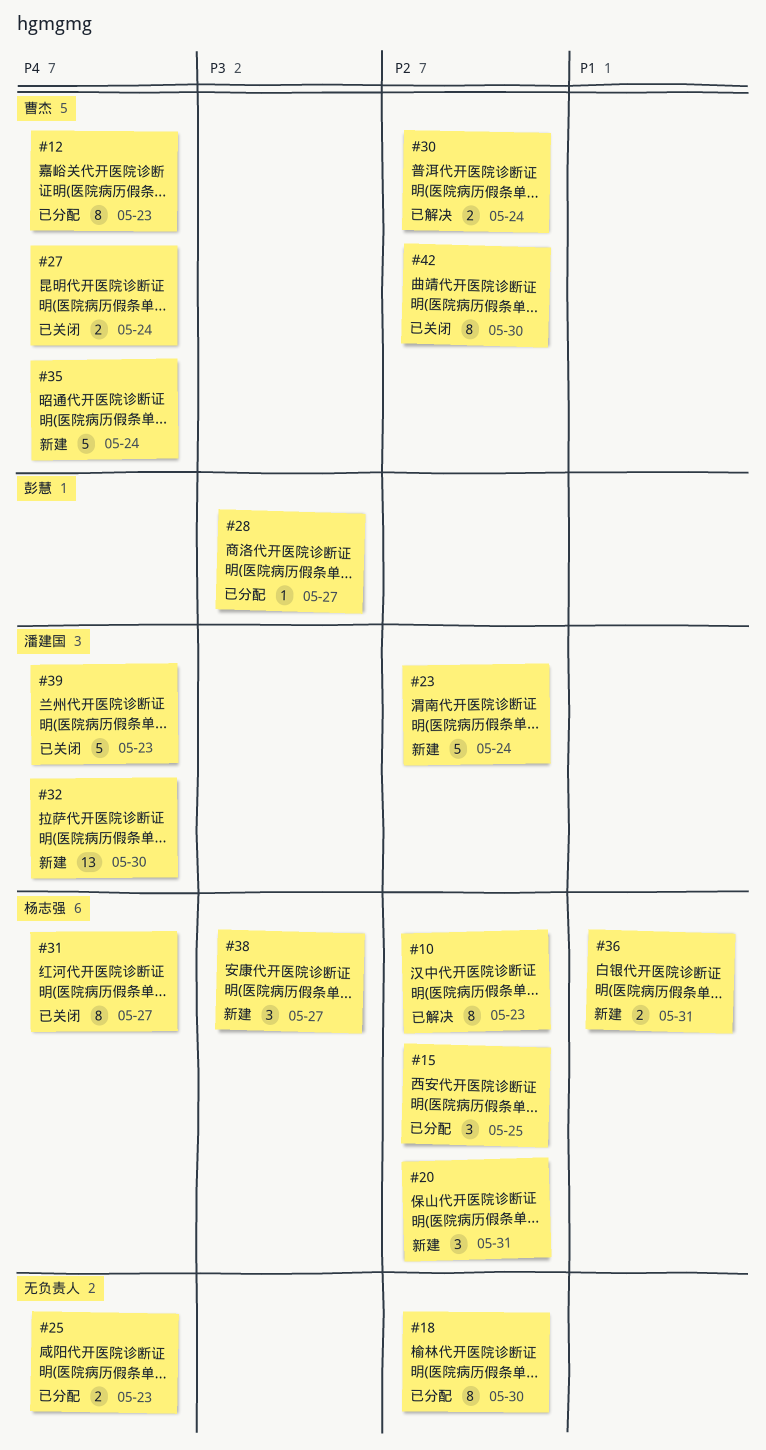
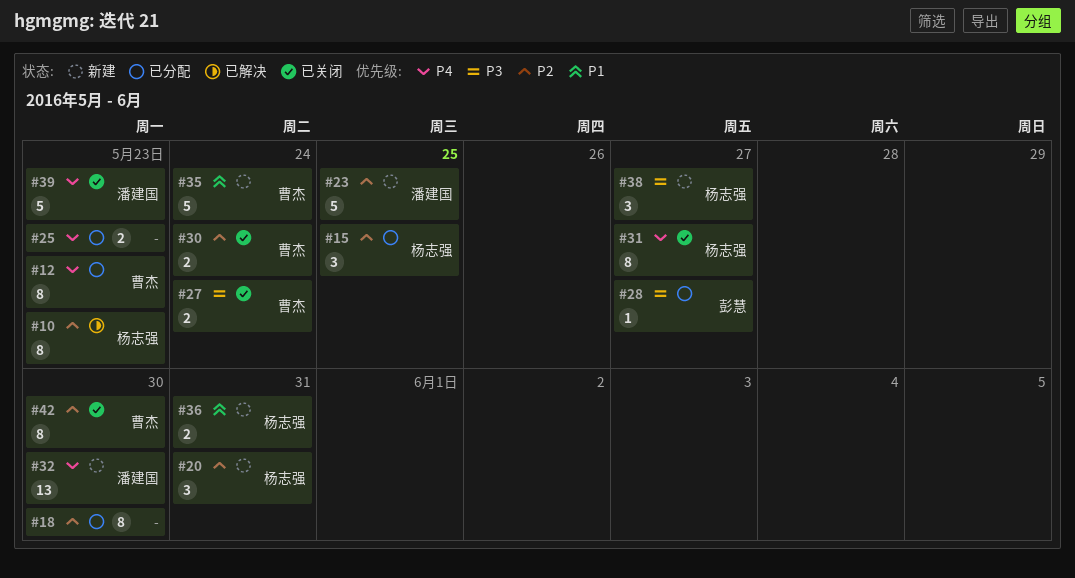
#23, due: May 24 -> May 25
#27, priority: P4 -> P3
#30, status: 已解决 -> 已关闭
#35, priority: P4 -> P1

